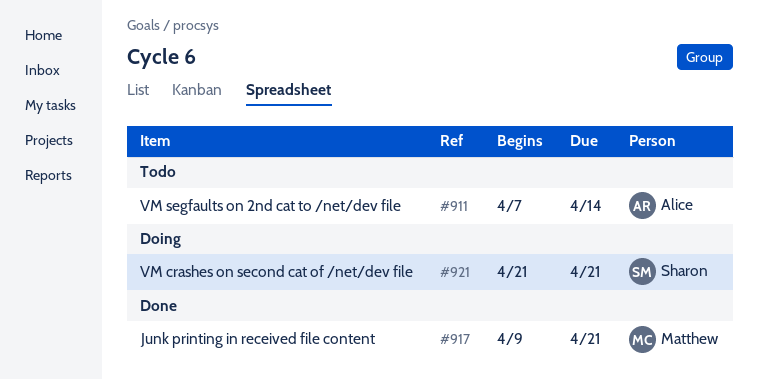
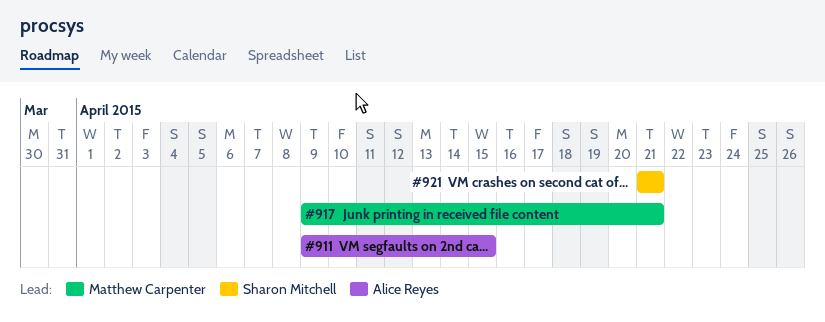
#911, start: Apr 7 -> Apr 9
#911, due: Apr 14 -> Apr 15

